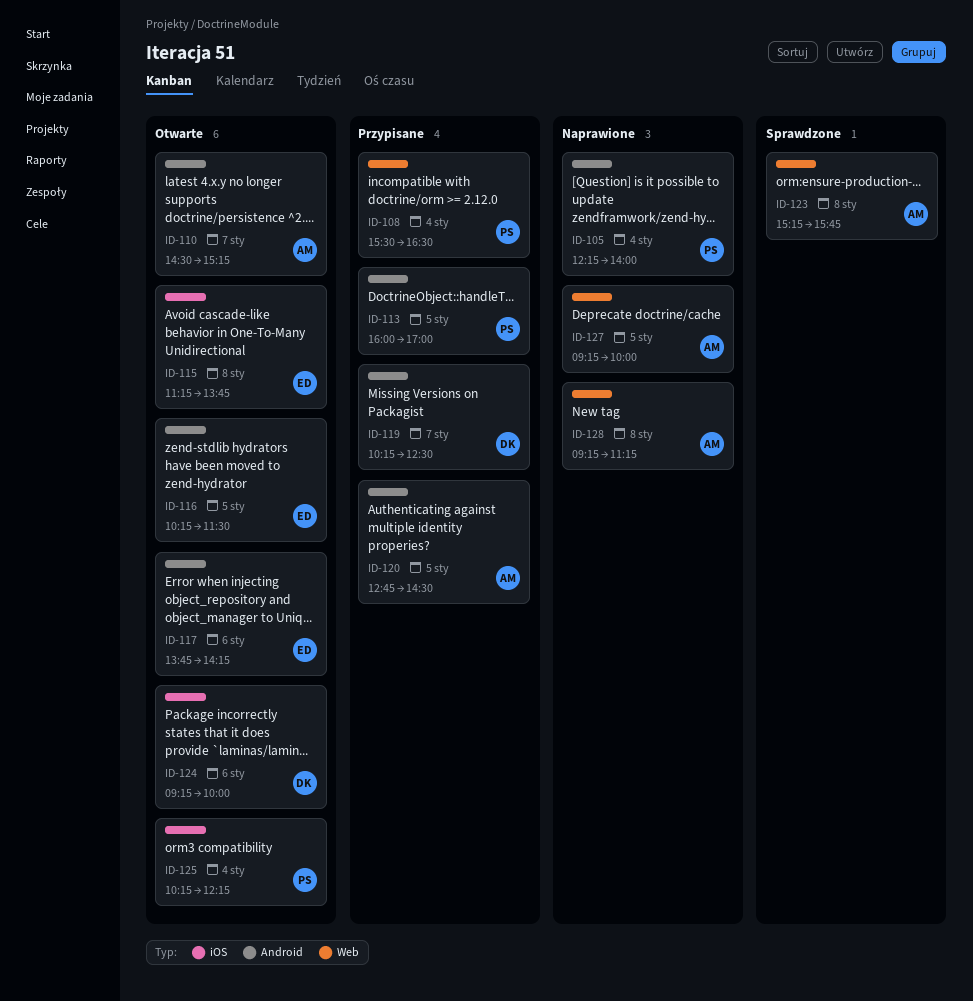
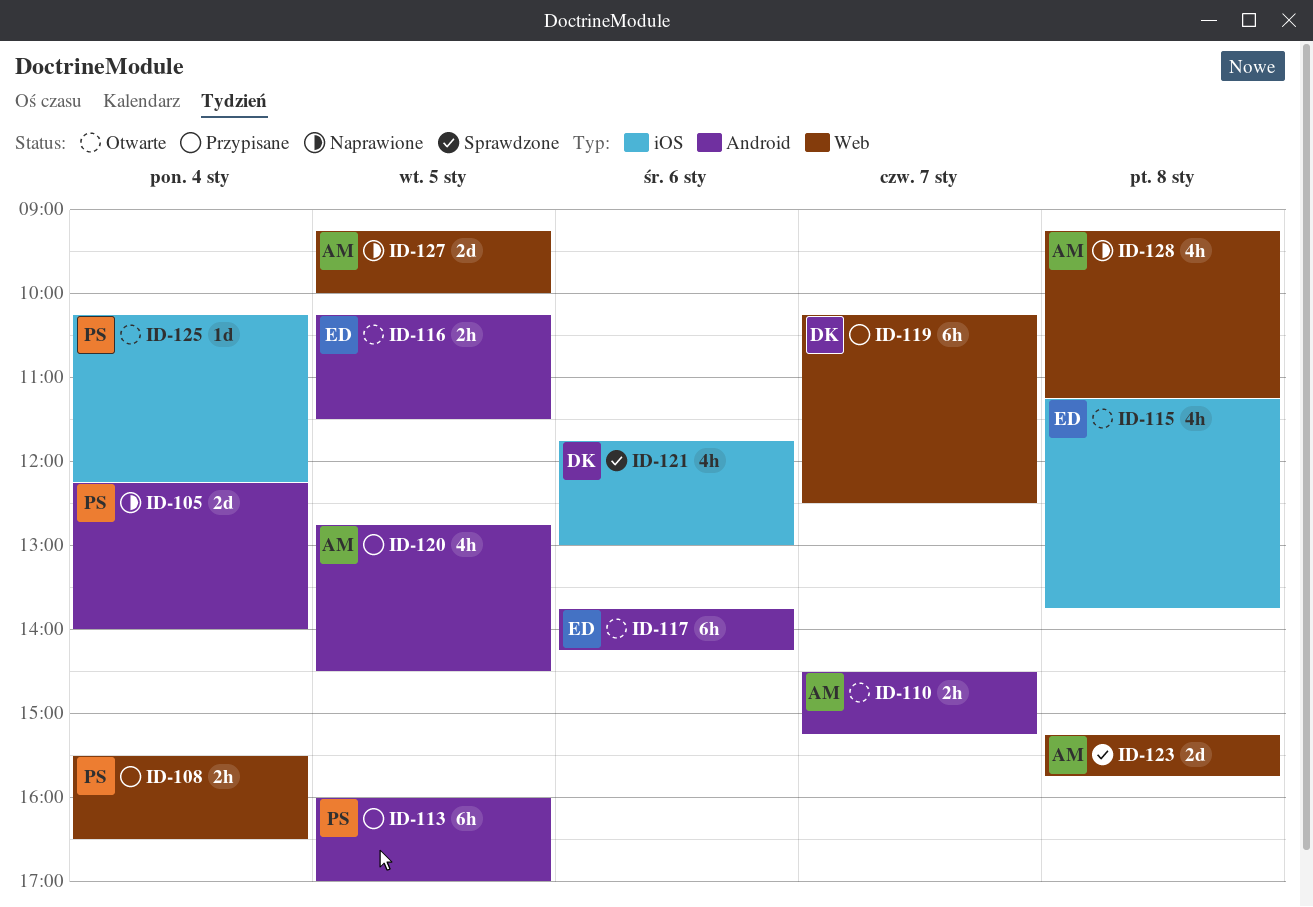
ID-119, label: Android -> Web
ID-121: none -> present
ID-124: present -> none

